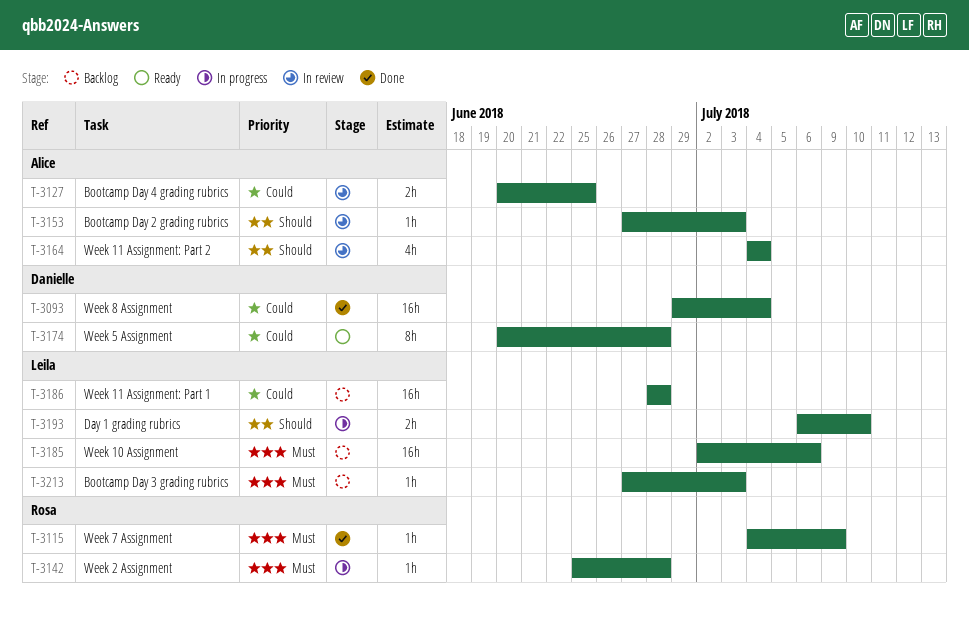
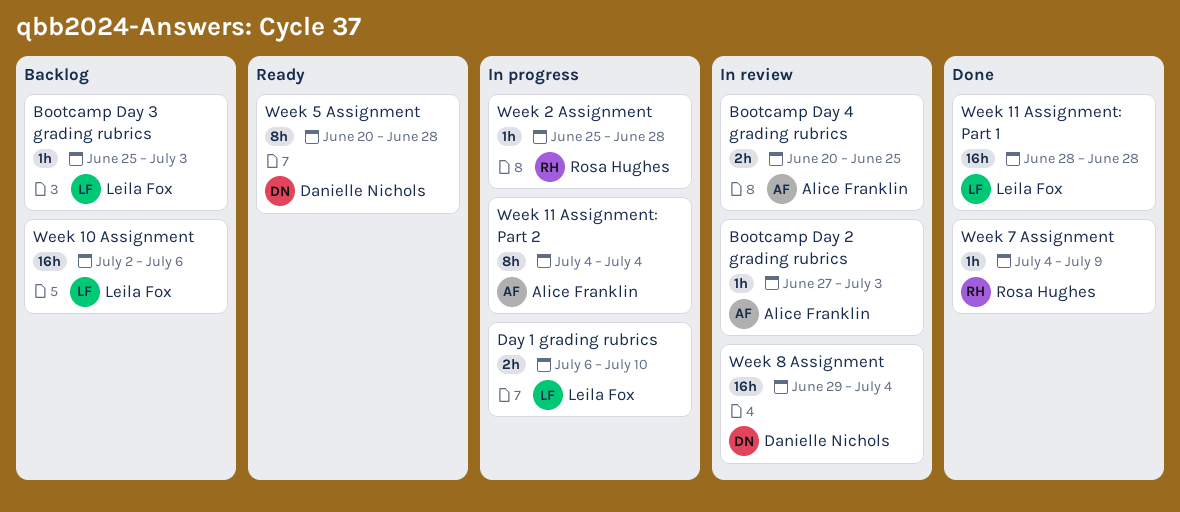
Bootcamp Day 3 grading rubrics, start: Jun 27 -> Jun 25
Week 11 Assignment: Part 1, status: Backlog -> Done
Week 11 Assignment: Part 2, status: In review -> In progress
Week 11 Assignment: Part 2, estimate: 4h -> 8h
Week 8 Assignment, status: Done -> In review

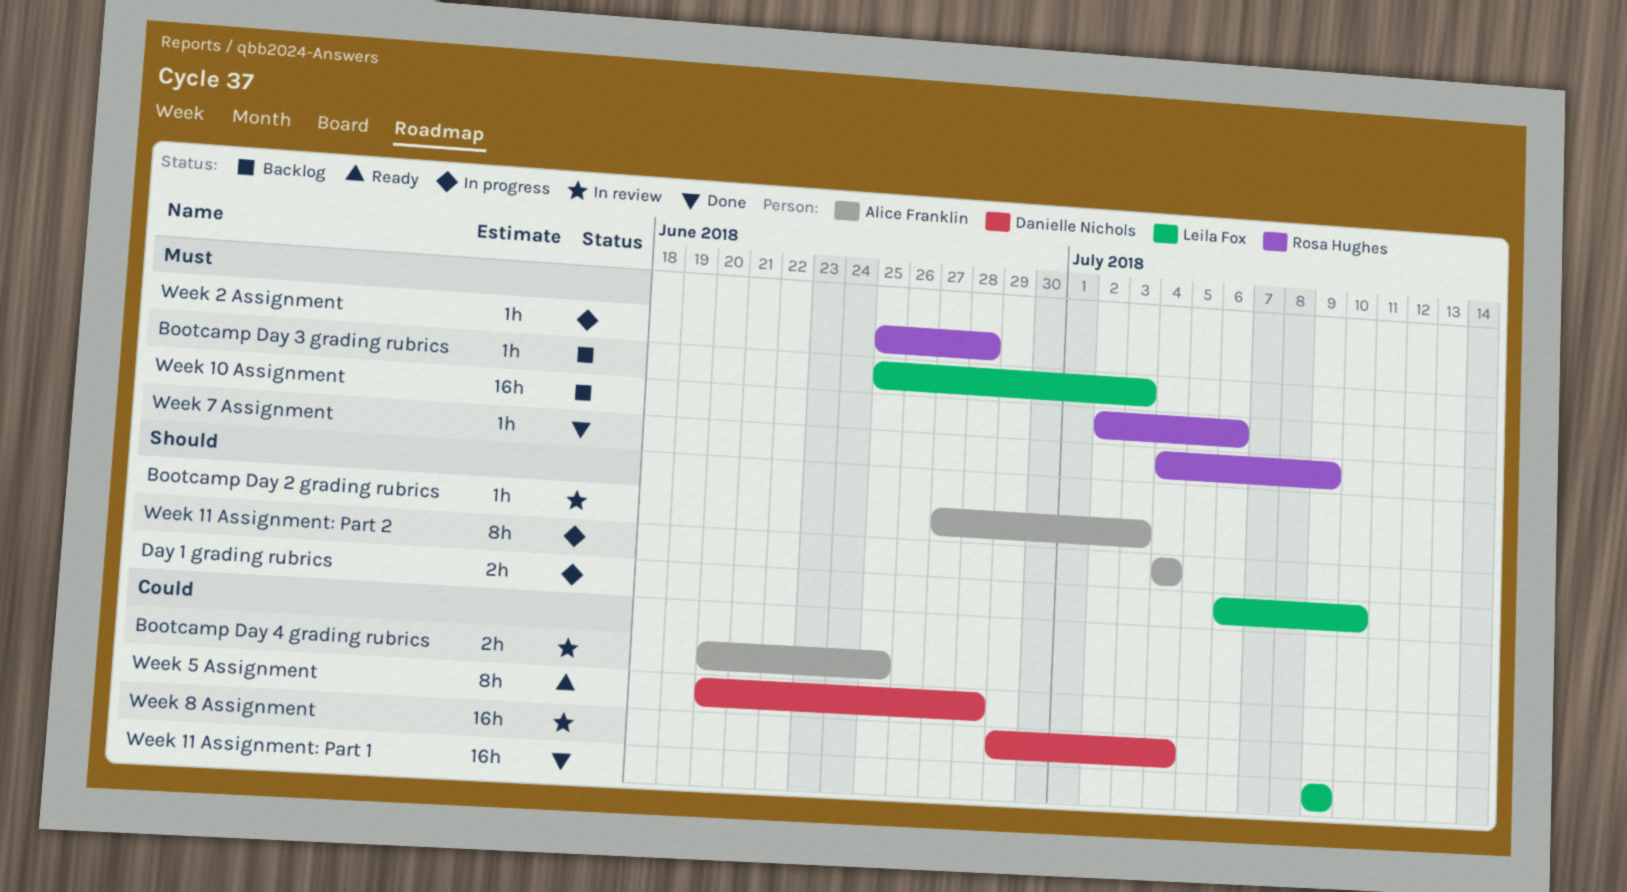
Week 10 Assignment, owner: Leila Fox -> Rosa Hughes
Week 11 Assignment: Part 1, start: Jun 28 -> Jul 9
Week 11 Assignment: Part 1, due: Jun 28 -> Jul 9

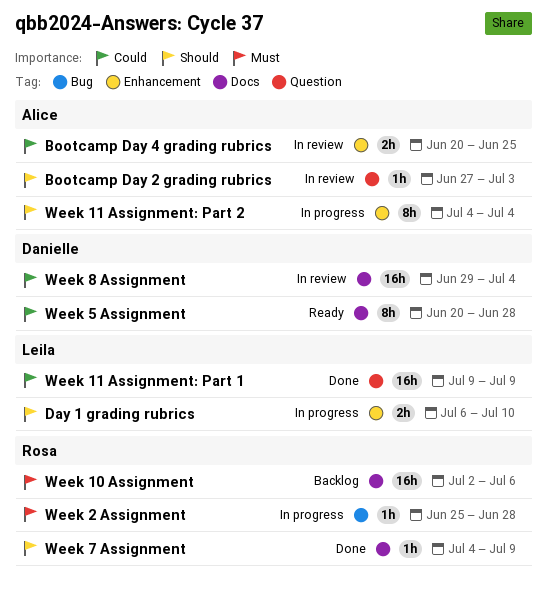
Bootcamp Day 3 grading rubrics: present -> none
Week 7 Assignment, priority: Must -> Should

